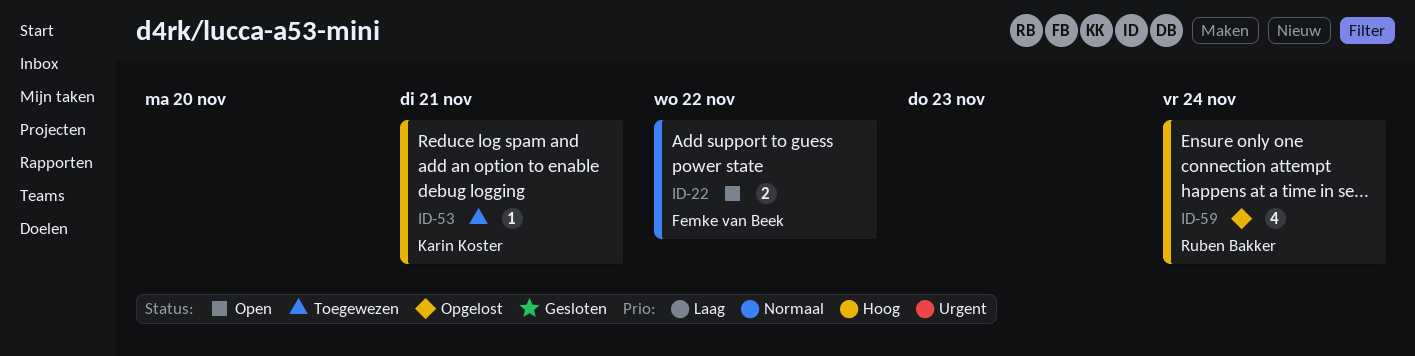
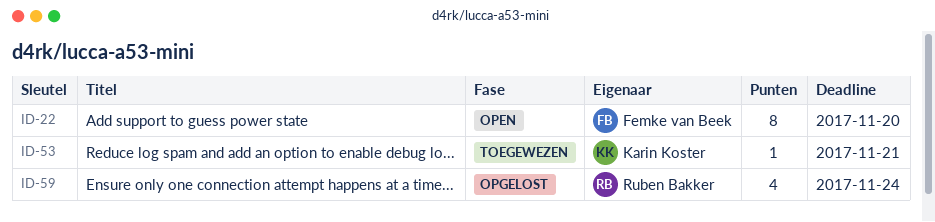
ID-22, estimate: 2 -> 8
ID-22, due: Nov 22 -> Nov 20

